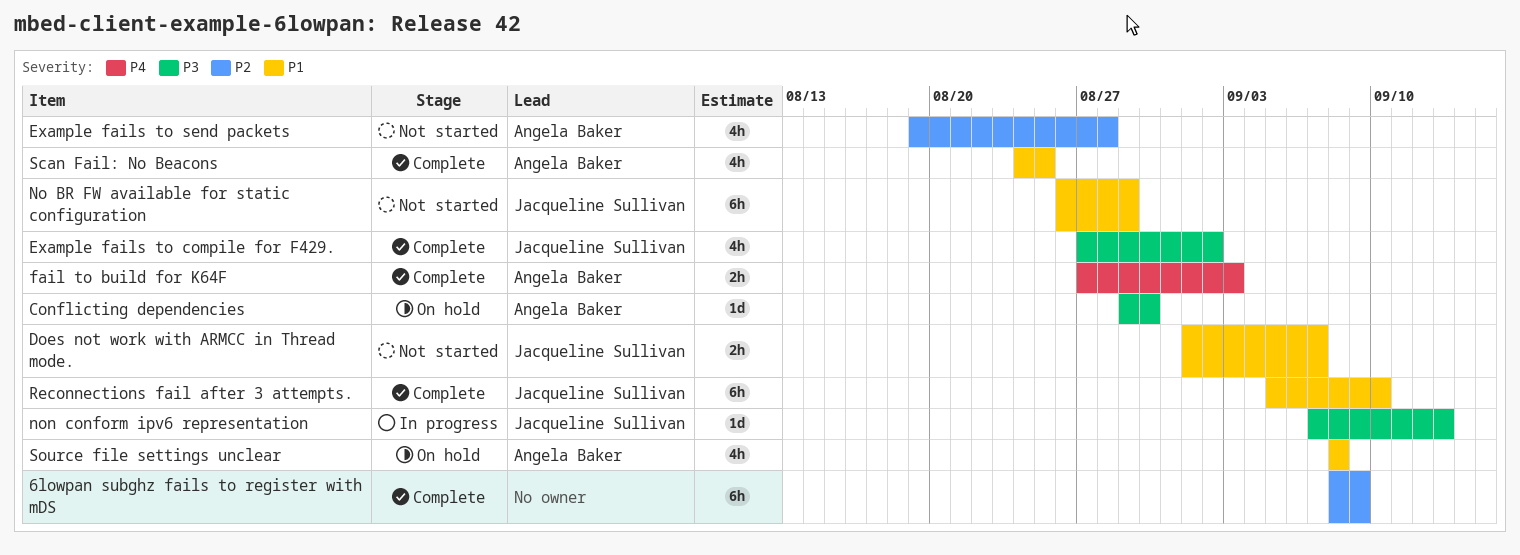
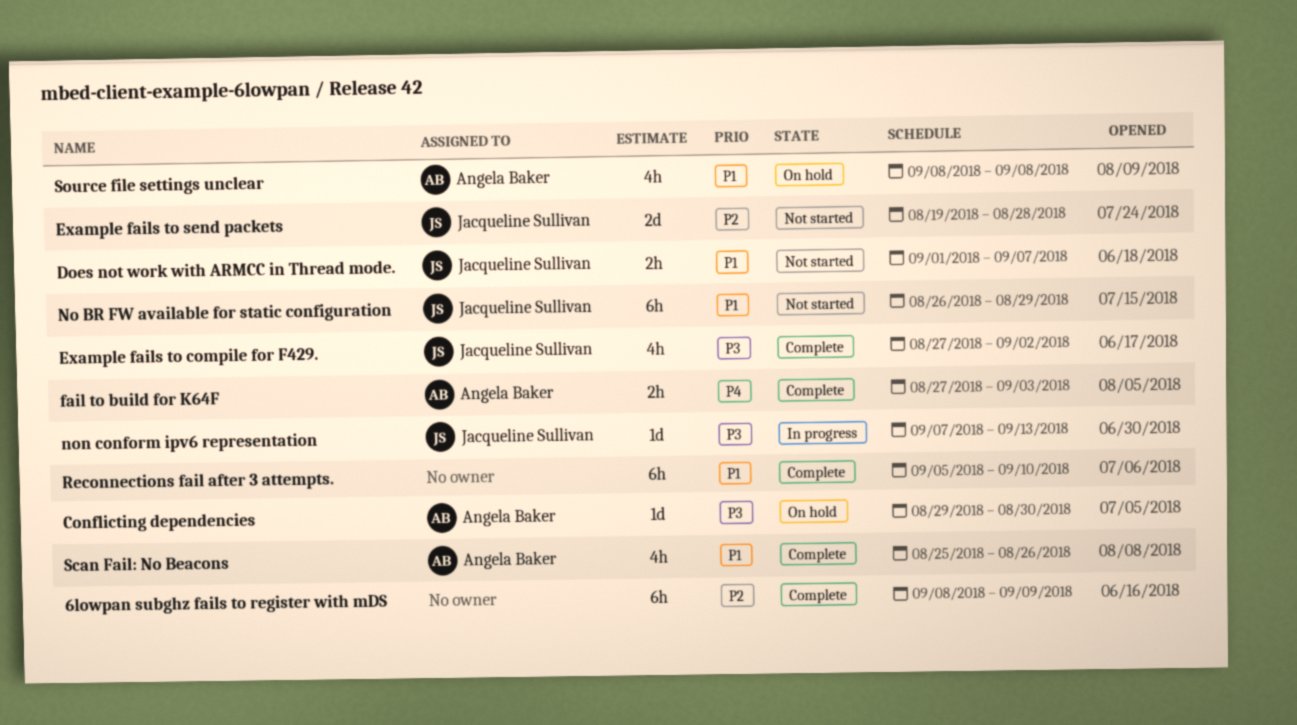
Example fails to send packets, owner: Angela Baker -> Jacqueline Sullivan
Example fails to send packets, estimate: 4h -> 2d
Reconnections fail after 3 attempts., owner: Jacqueline Sullivan -> none
Scan Fail: No Beacons, start: Aug 24 -> Aug 25
Scan Fail: No Beacons, due: Aug 25 -> Aug 26

